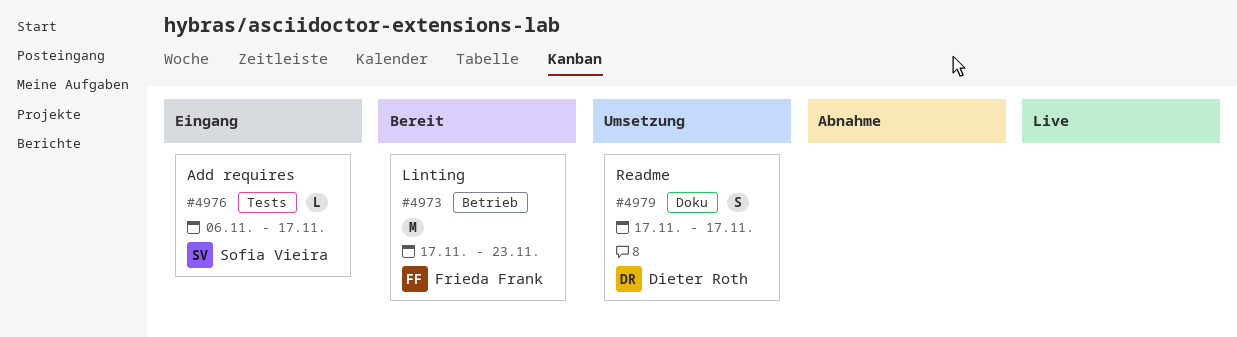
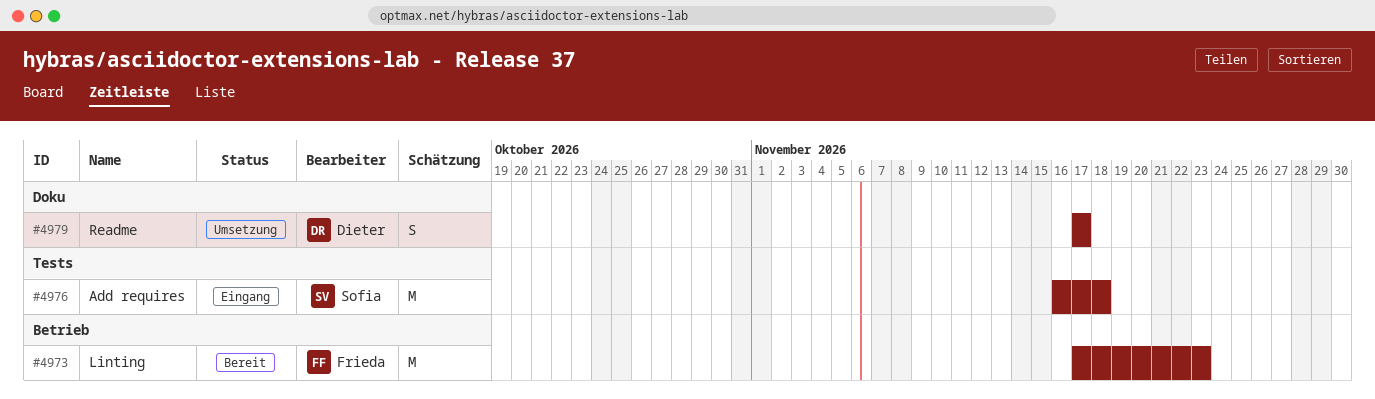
#4976, estimate: L -> M
#4976, start: Nov 6 -> Nov 16
#4976, due: Nov 17 -> Nov 18

